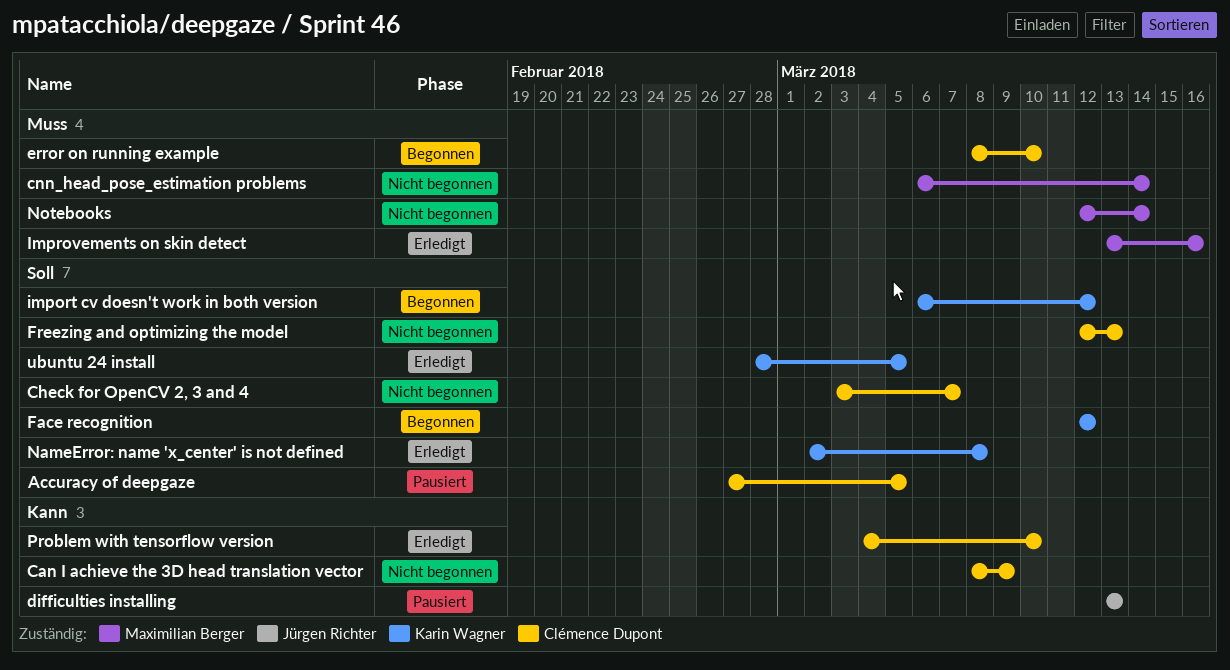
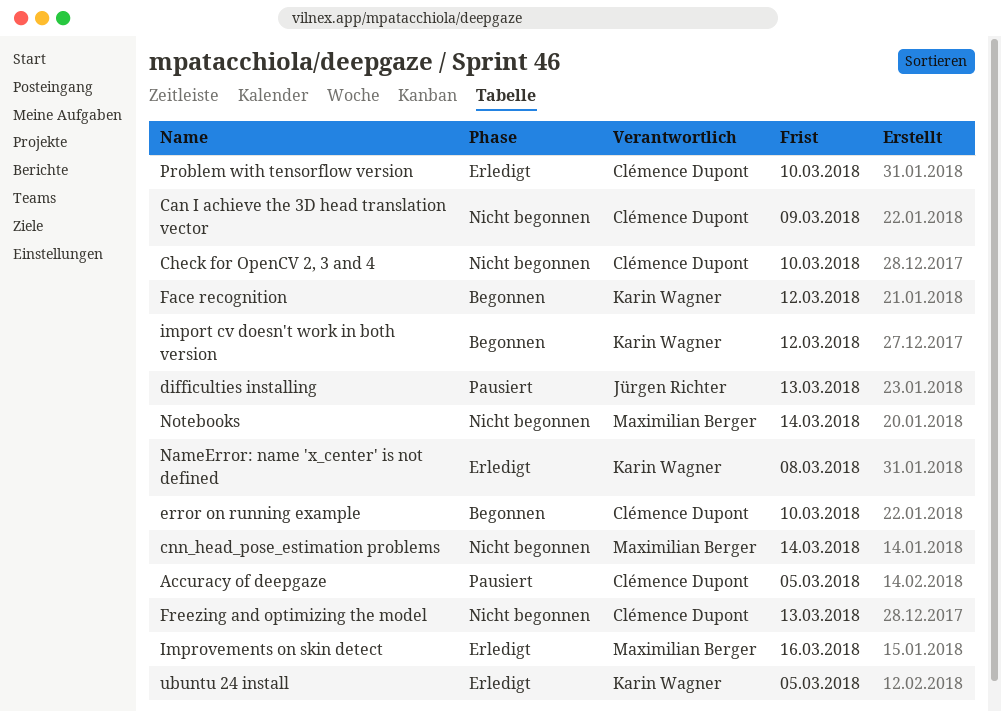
Check for OpenCV 2, 3 and 4, due: Mar 7 -> Mar 10

